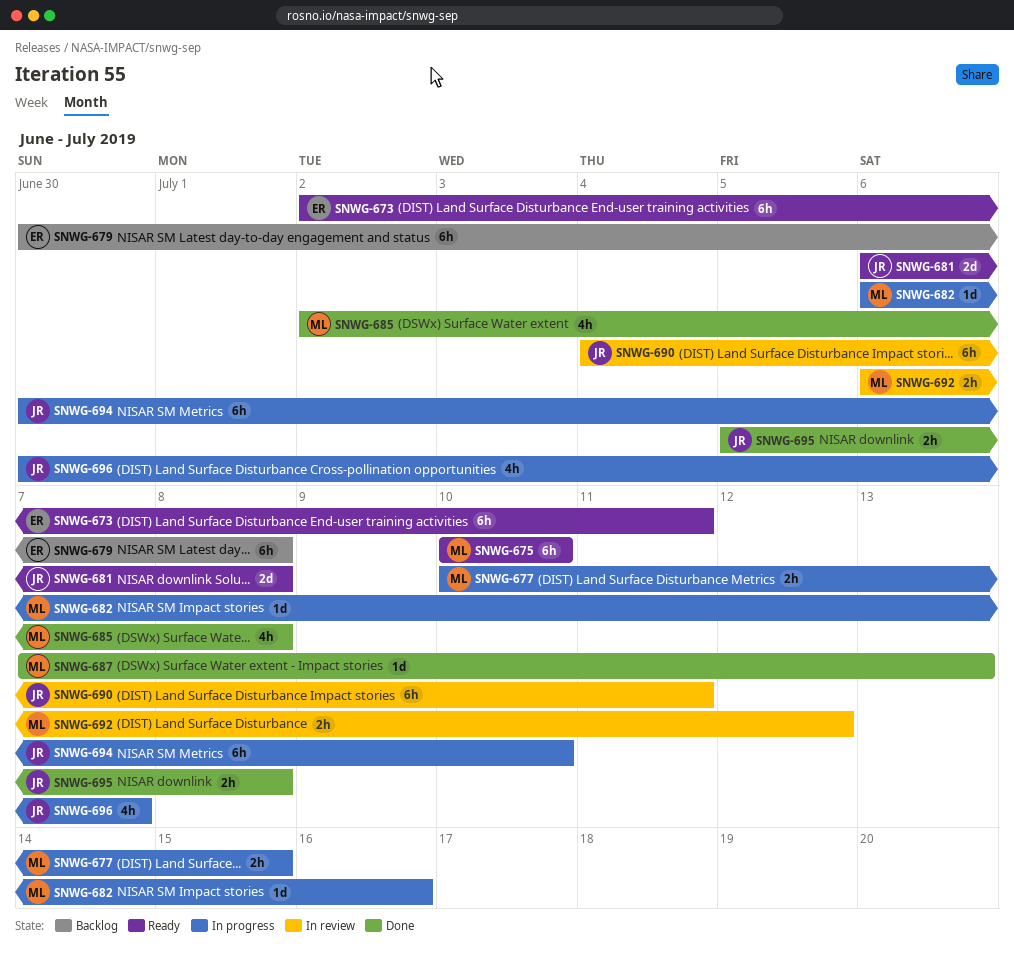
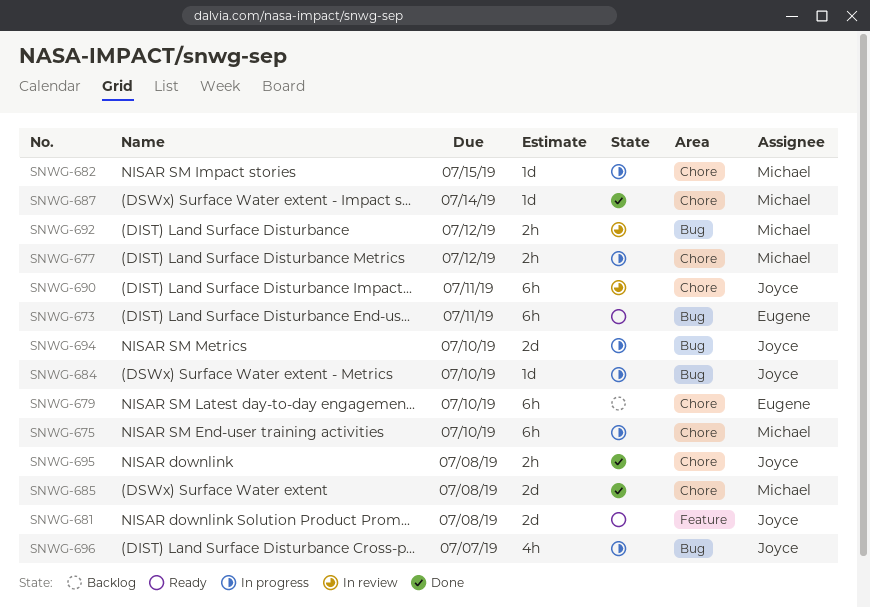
SNWG-675, status: Ready -> In progress
SNWG-677, due: Jul 15 -> Jul 12
SNWG-679, due: Jul 8 -> Jul 10
SNWG-682, due: Jul 16 -> Jul 15
SNWG-684: none -> present
SNWG-685, estimate: 4h -> 2d
SNWG-687, due: Jul 13 -> Jul 14
SNWG-694, estimate: 6h -> 2d

